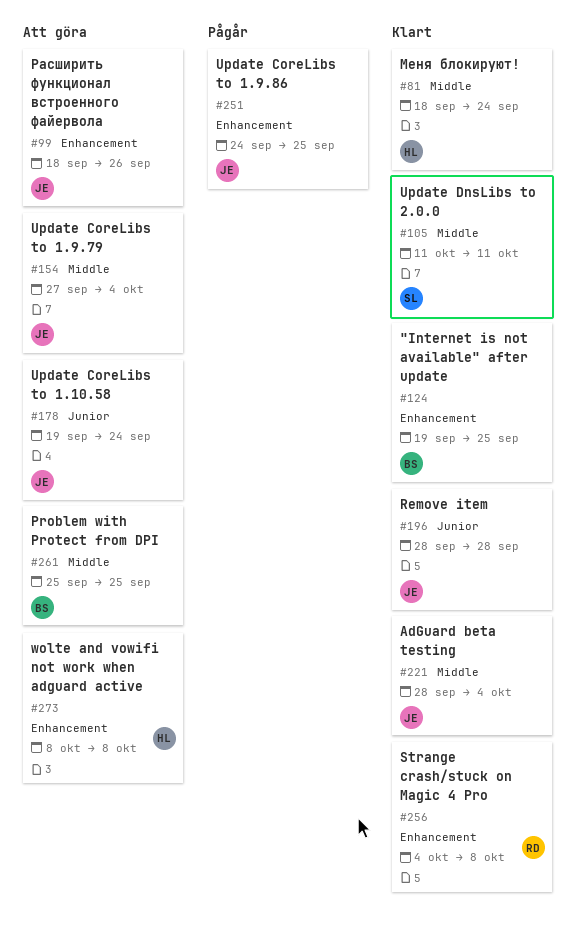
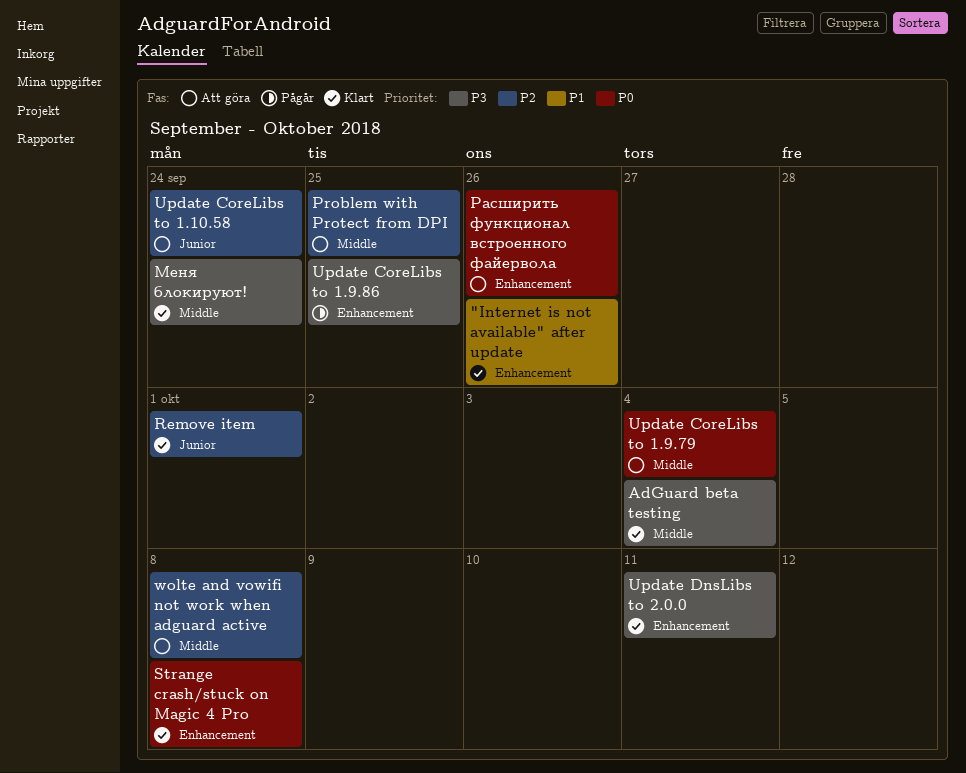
"Internet is not available" after update, due: Sep 25 -> Sep 26
Remove item, due: Sep 28 -> Oct 1
Update DnsLibs to 2.0.0, label: Middle -> Enhancement
wolte and vowifi not work when adguard active, label: Enhancement -> Middle

